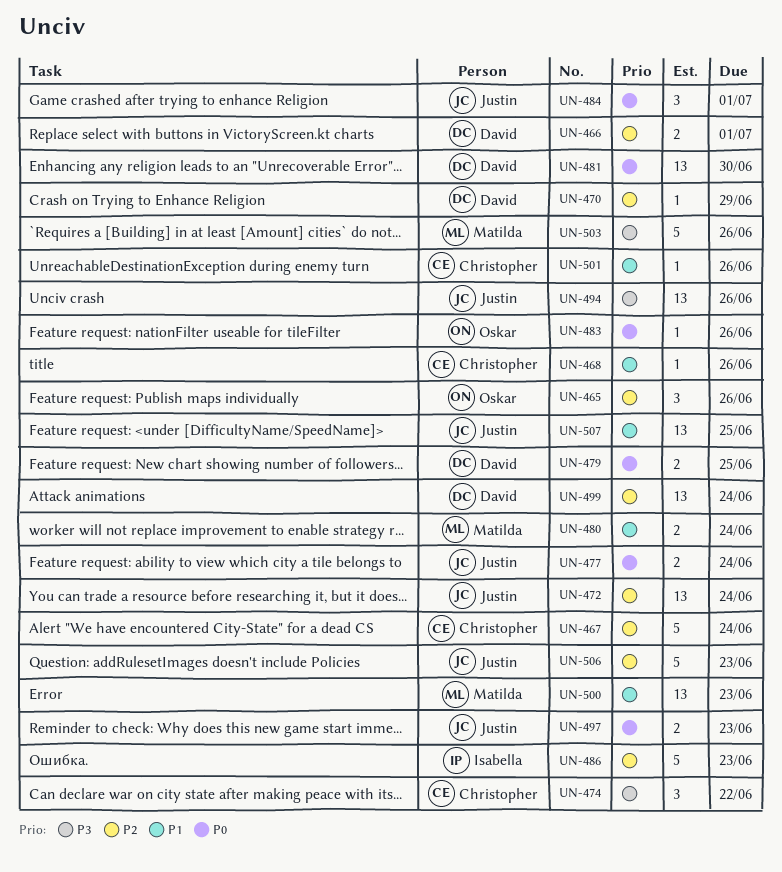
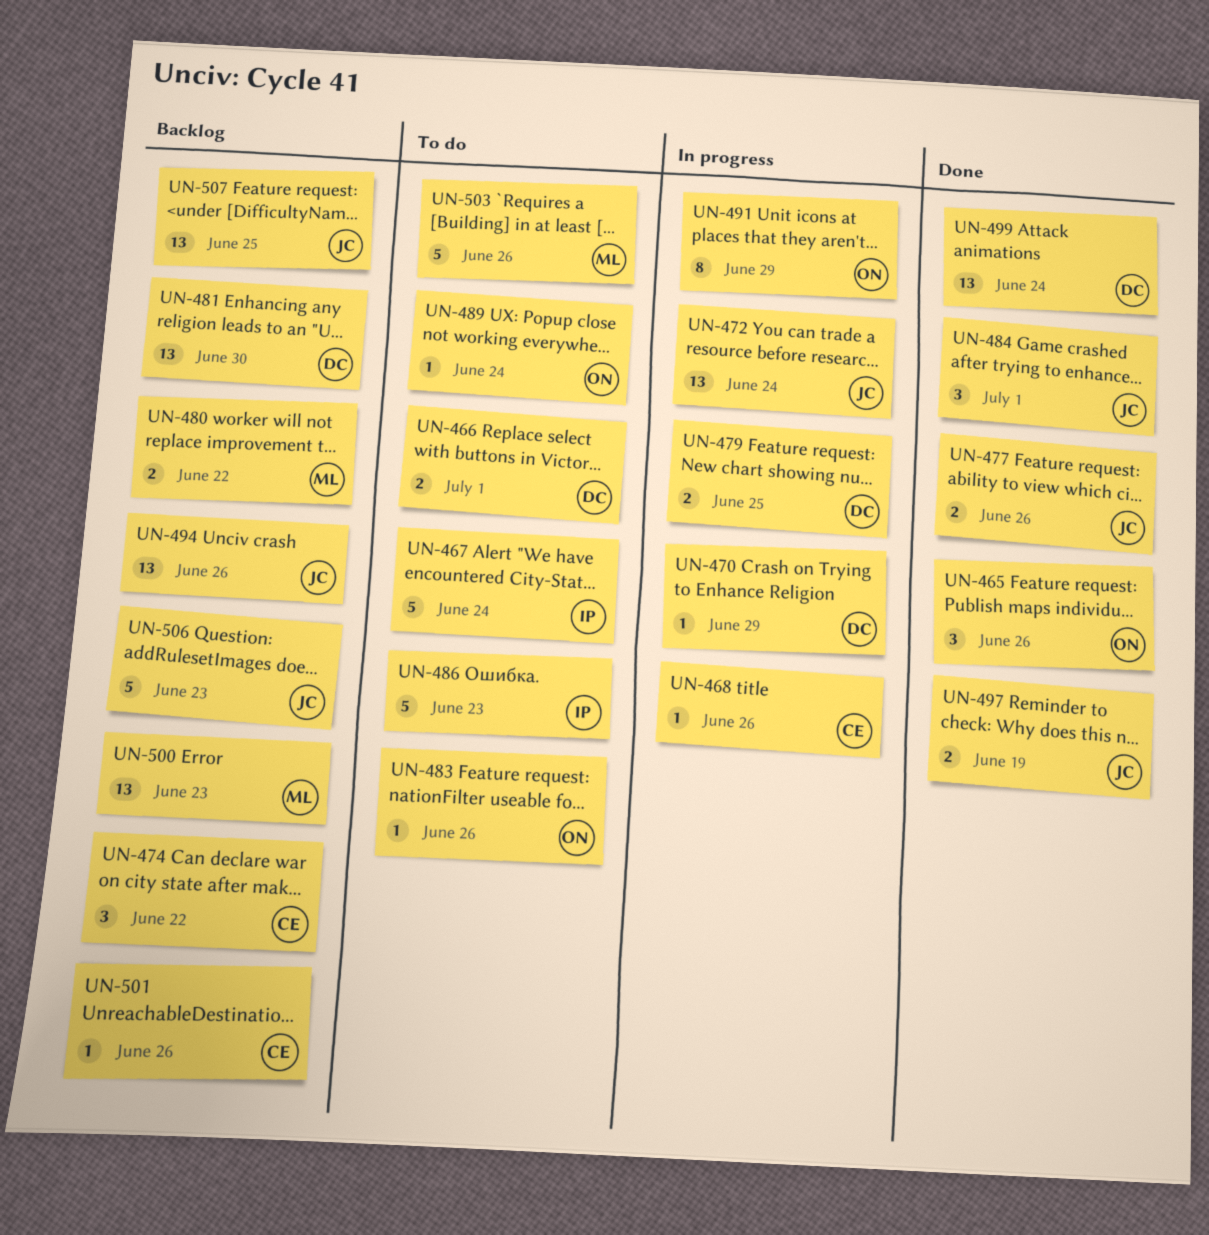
UN-467, owner: Christopher -> Isabella
UN-477, due: Jun 24 -> Jun 26
UN-480, due: Jun 24 -> Jun 22
UN-489: none -> present
UN-491: none -> present
UN-497, due: Jun 23 -> Jun 19

